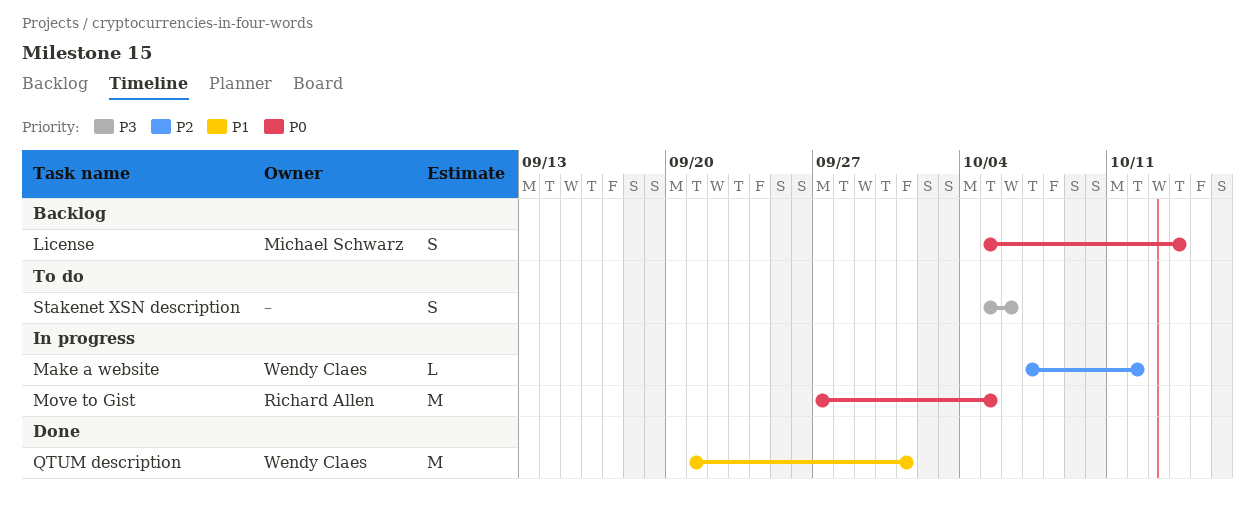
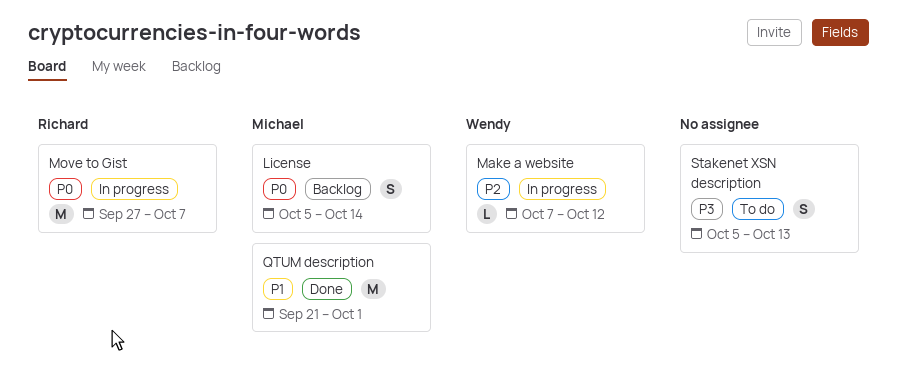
Move to Gist, due: Oct 5 -> Oct 7
QTUM description, owner: Wendy Claes -> Michael Schwarz
Stakenet XSN description, due: Oct 6 -> Oct 13

